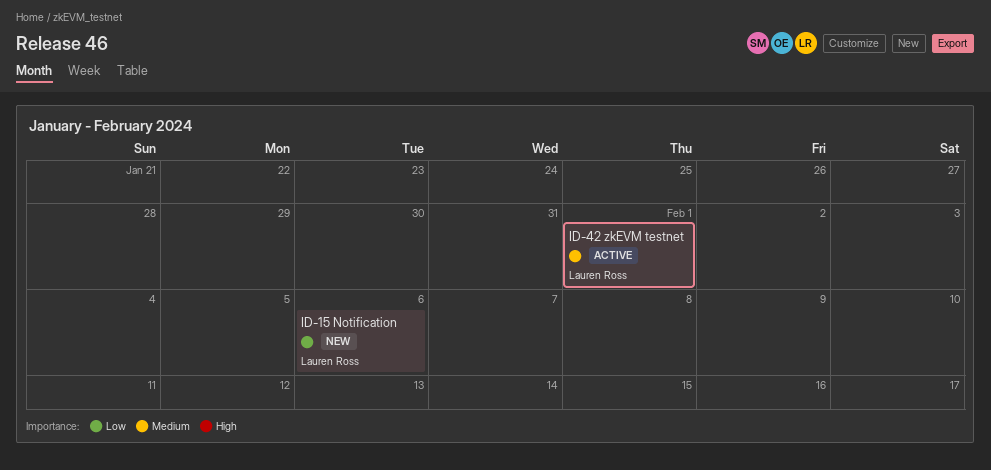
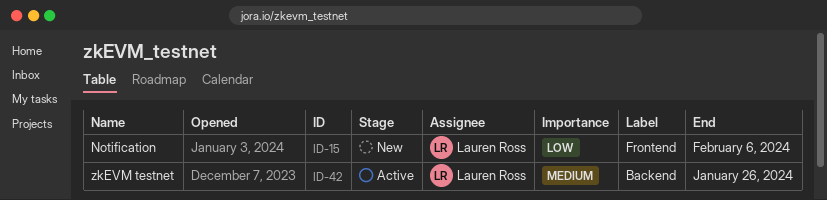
ID-42, due: Feb 1 -> Jan 26

